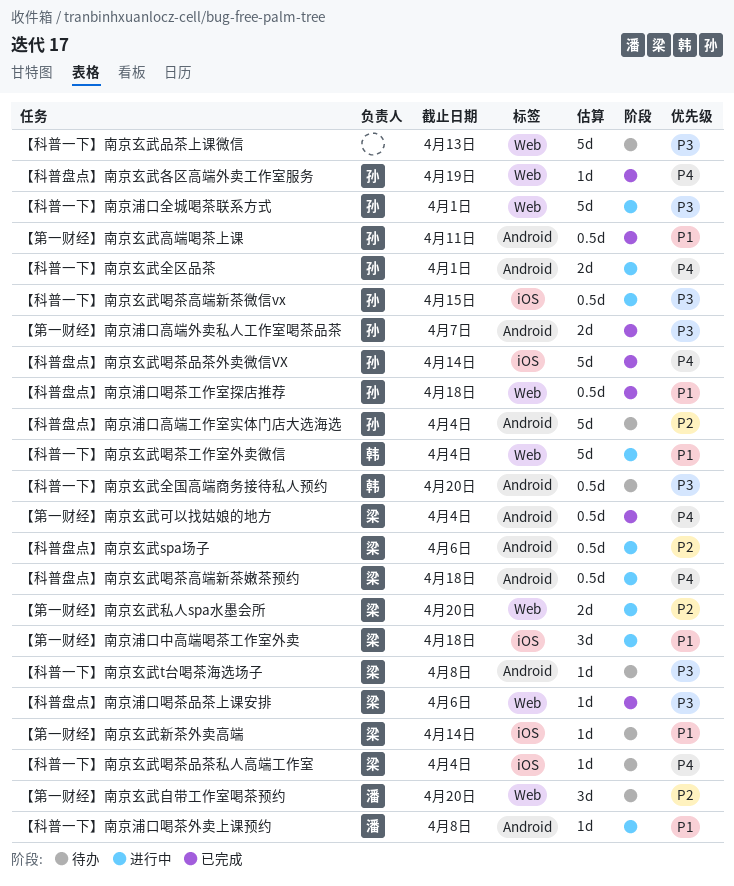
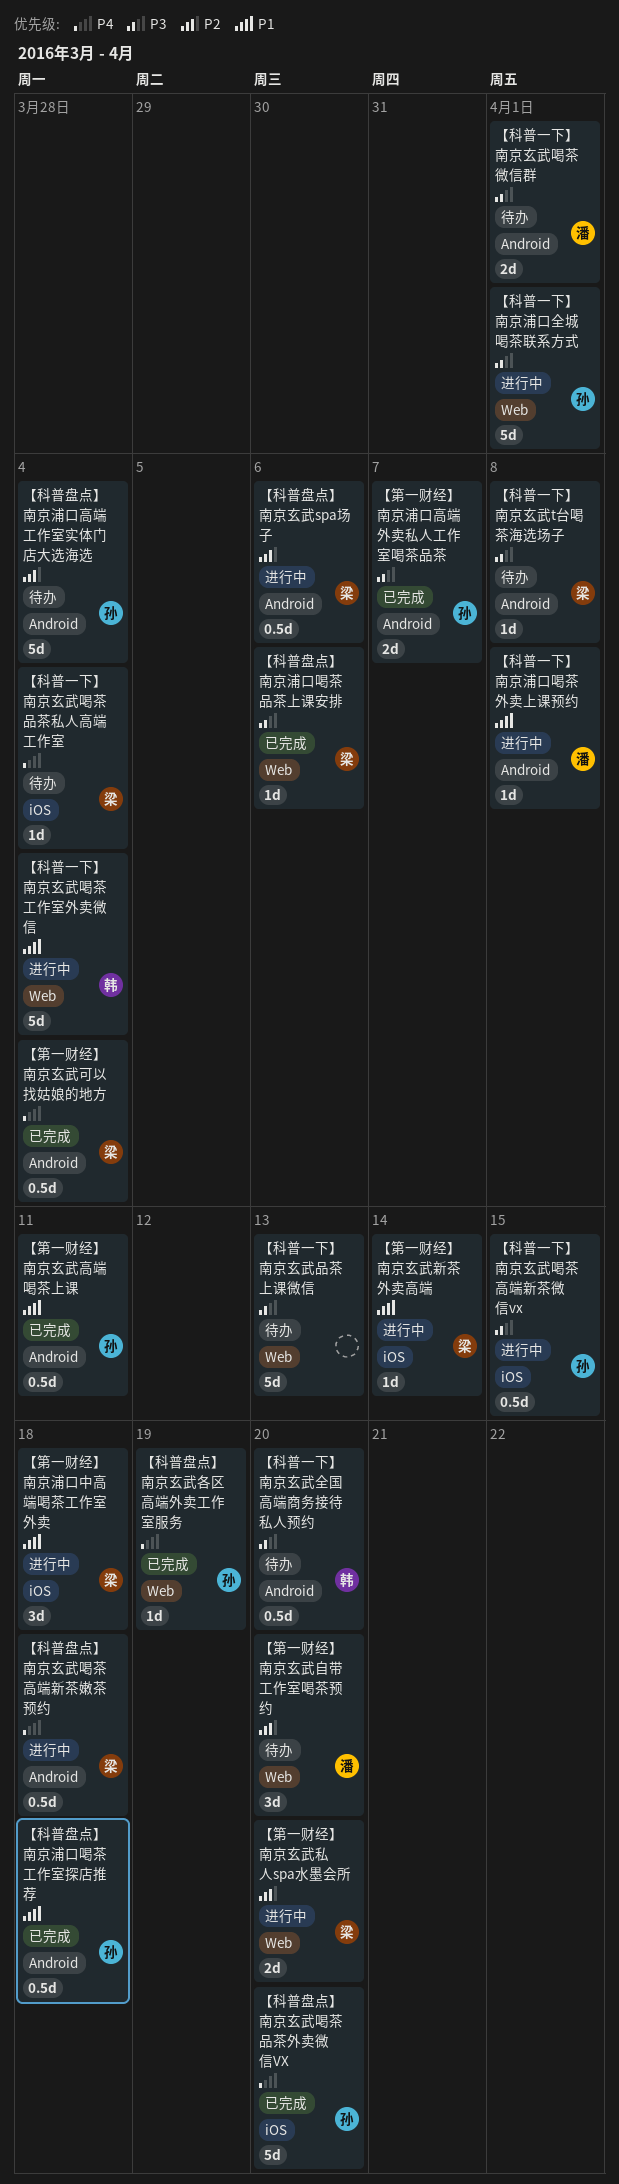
【科普一下】南京玄武全区品茶: present -> none
【科普一下】南京玄武喝茶微信群: none -> present
【科普盘点】南京浦口喝茶工作室探店推荐, label: Web -> Android
【科普盘点】南京玄武喝茶品茶外卖微信VX, due: Apr 14 -> Apr 20
【第一财经】南京玄武新茶外卖高端, status: 待办 -> 进行中

